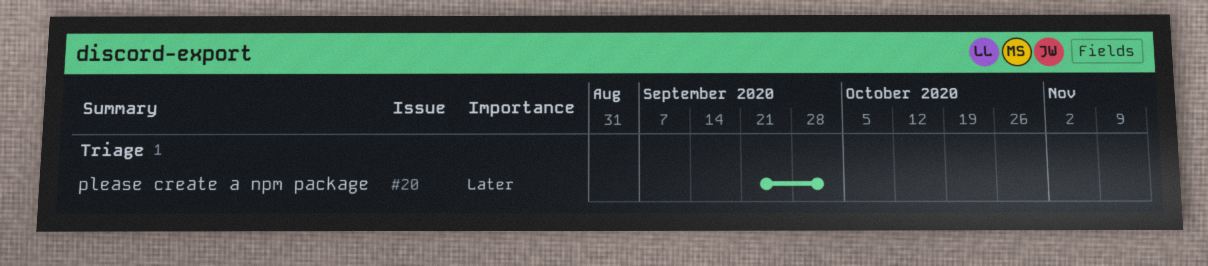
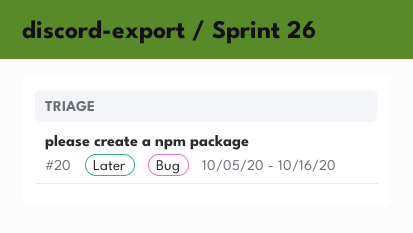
#20, start: Sep 21 -> Oct 5
#20, due: Oct 2 -> Oct 16

